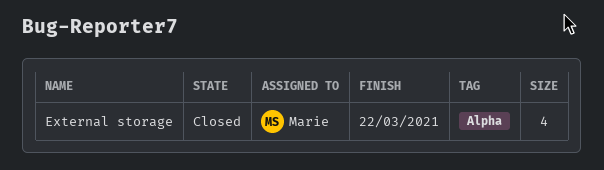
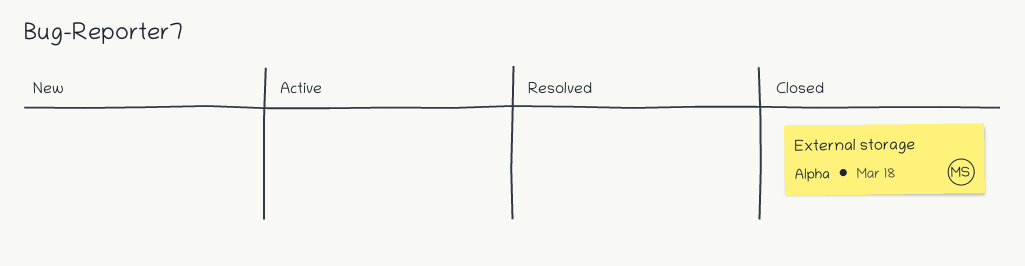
External storage, estimate: 4 -> 1
External storage, due: Mar 22 -> Mar 18

